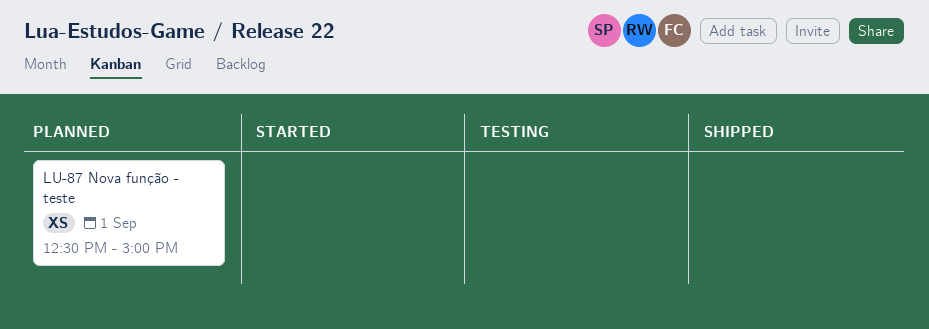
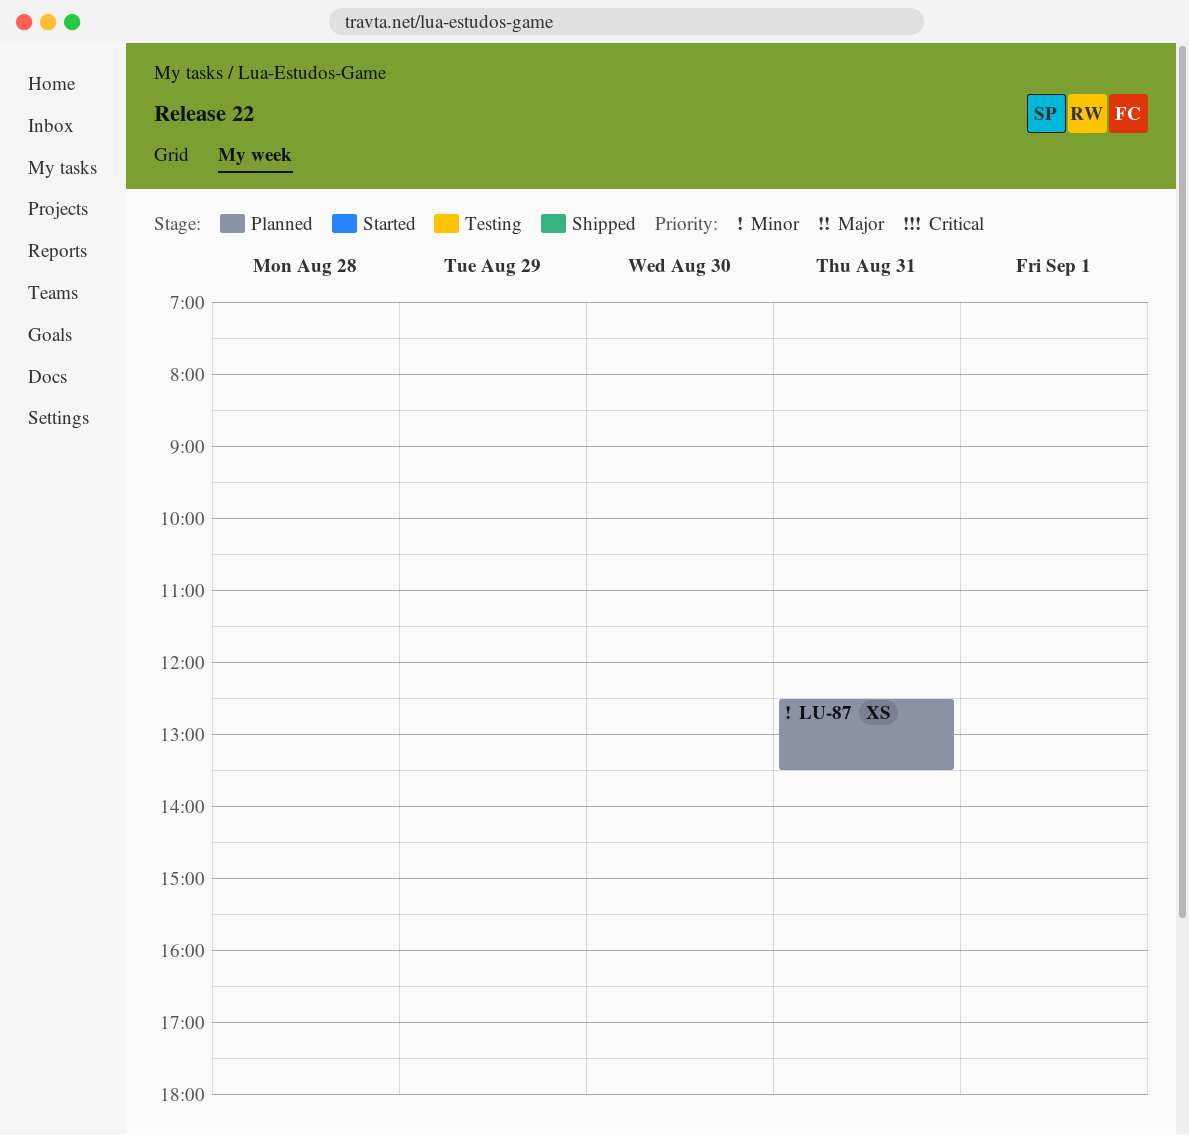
LU-87, day: Sep 1 -> Aug 31
LU-87, ends: 15:00 -> 13:30

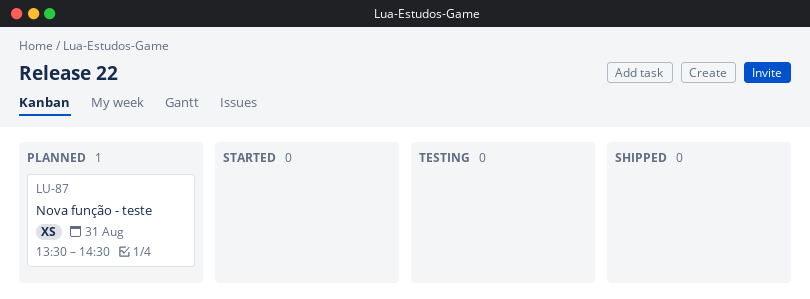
LU-87, begins: 12:30 -> 13:30
LU-87, ends: 13:30 -> 14:30

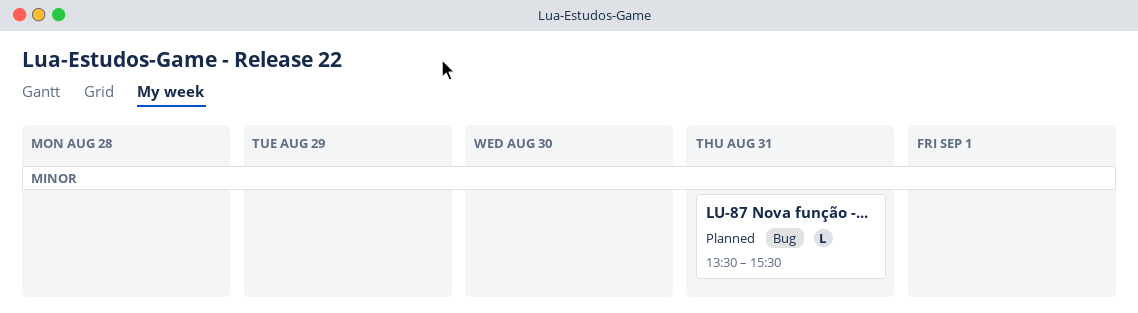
LU-87, estimate: XS -> L
LU-87, ends: 14:30 -> 15:30

